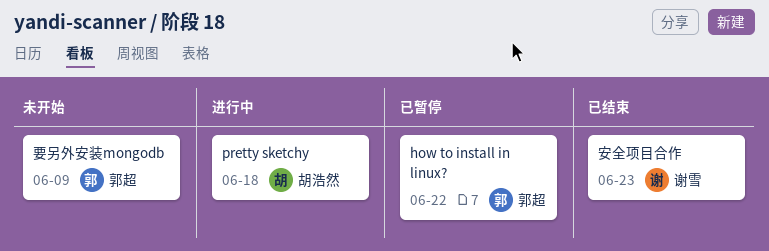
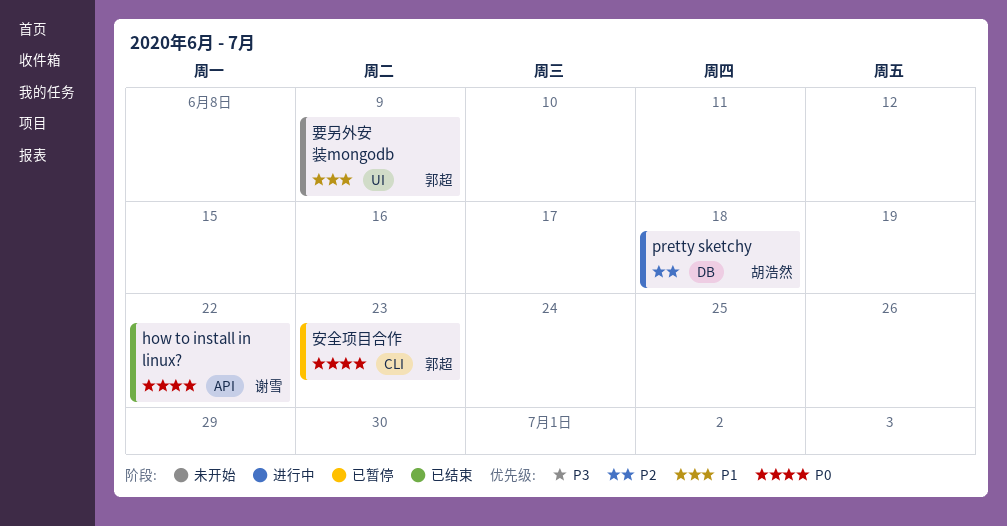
how to install in linux?, status: 已暂停 -> 已结束
how to install in linux?, owner: 郭超 -> 谢雪
安全项目合作, status: 已结束 -> 已暂停
安全项目合作, owner: 谢雪 -> 郭超

